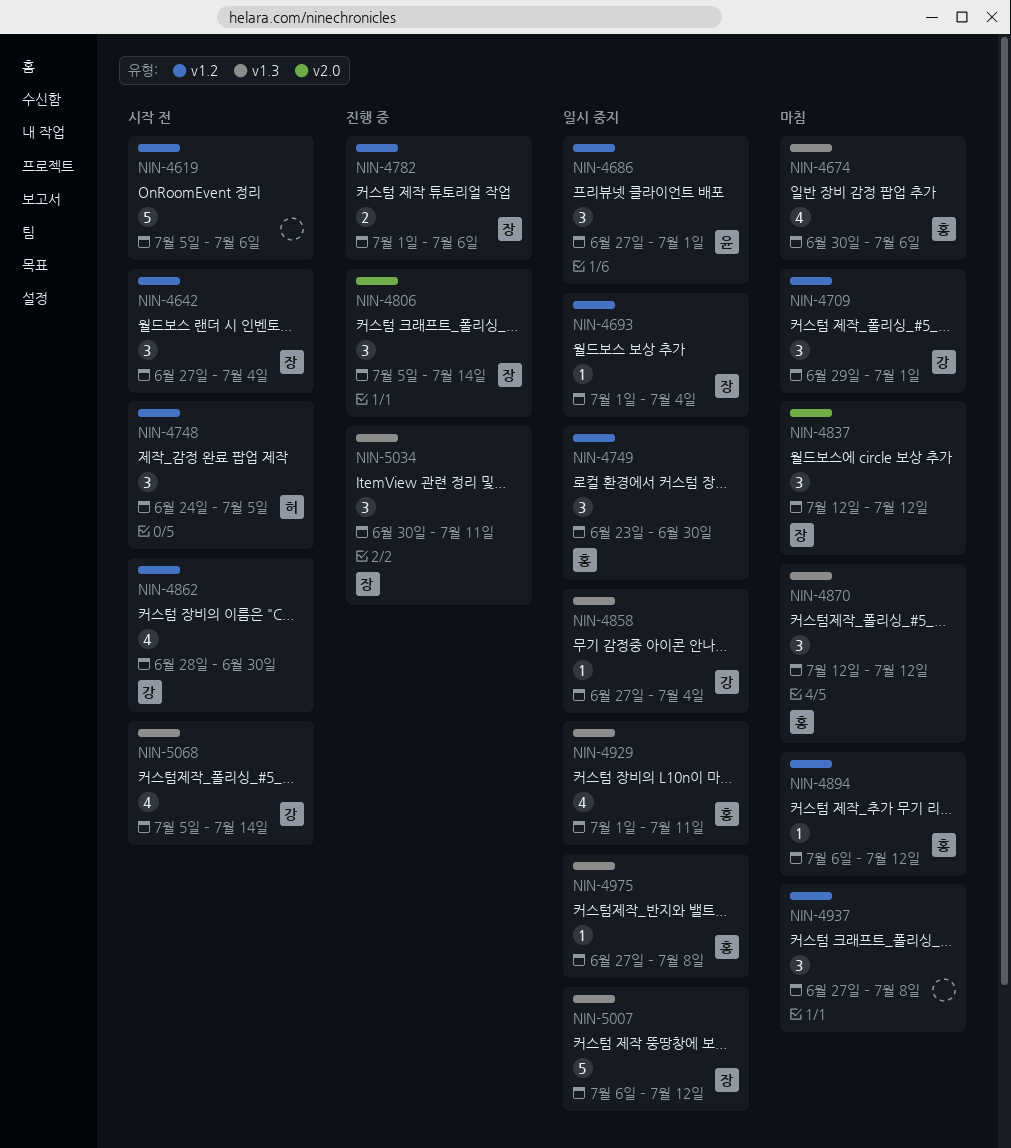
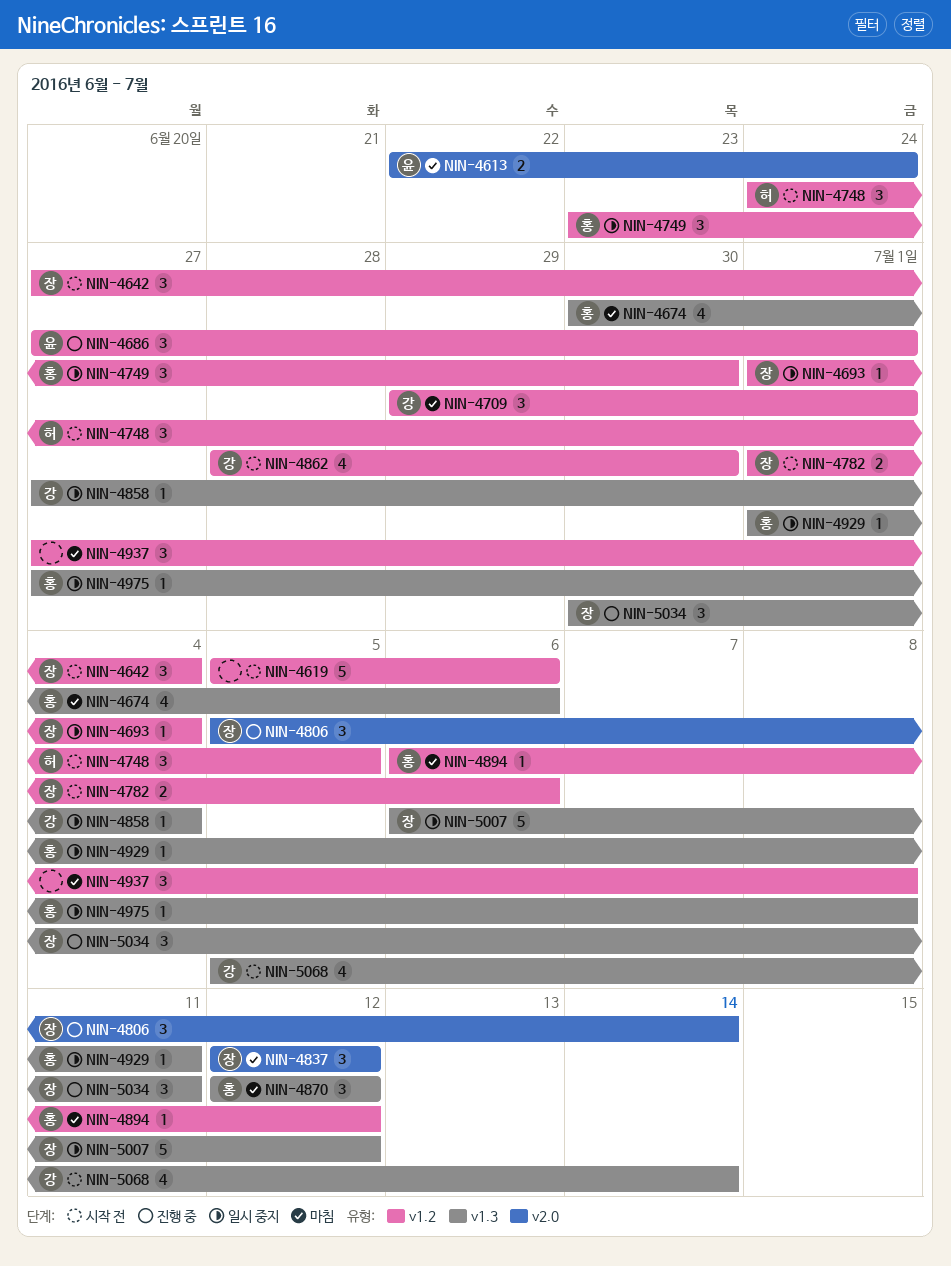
NIN-4613: none -> present
NIN-4686, status: 일시 중지 -> 진행 중
NIN-4782, status: 진행 중 -> 시작 전
NIN-4929, estimate: 4 -> 1

